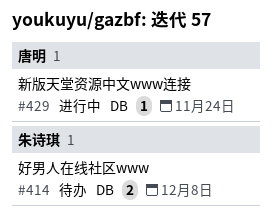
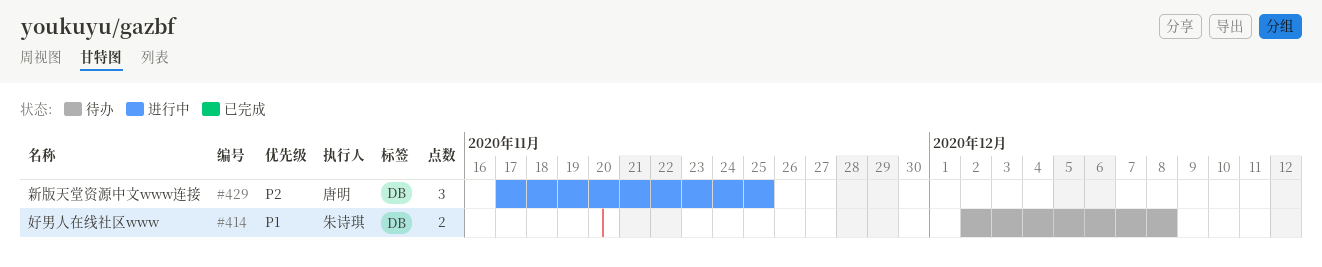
#429, estimate: 1 -> 3
#429, due: Nov 24 -> Nov 25

